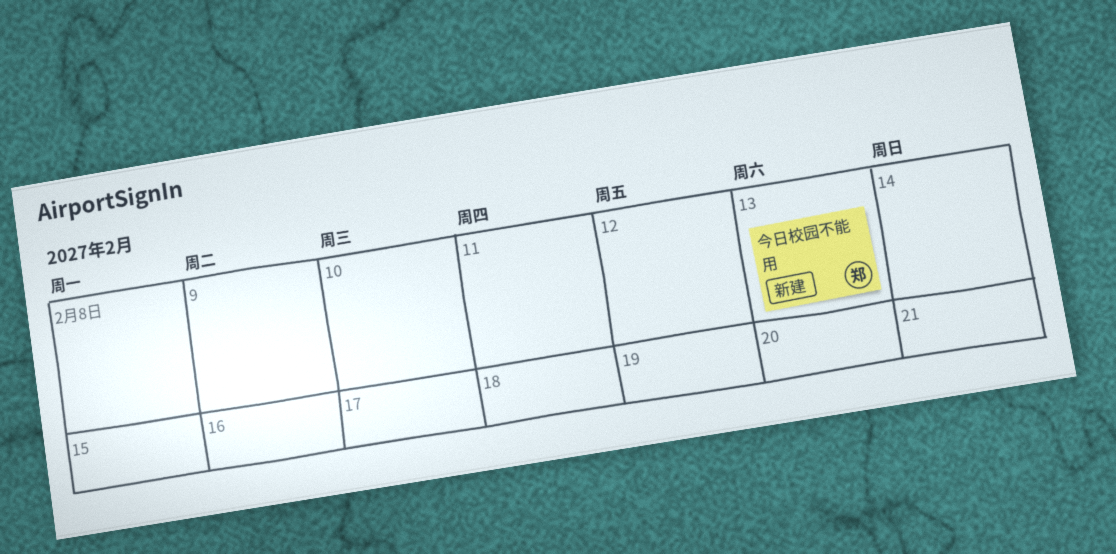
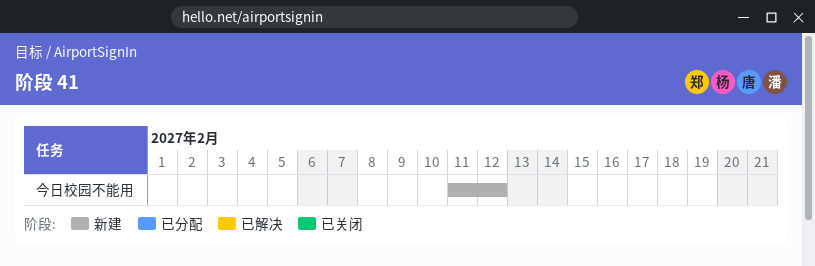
今日校园不能用, due: Feb 13 -> Feb 12

